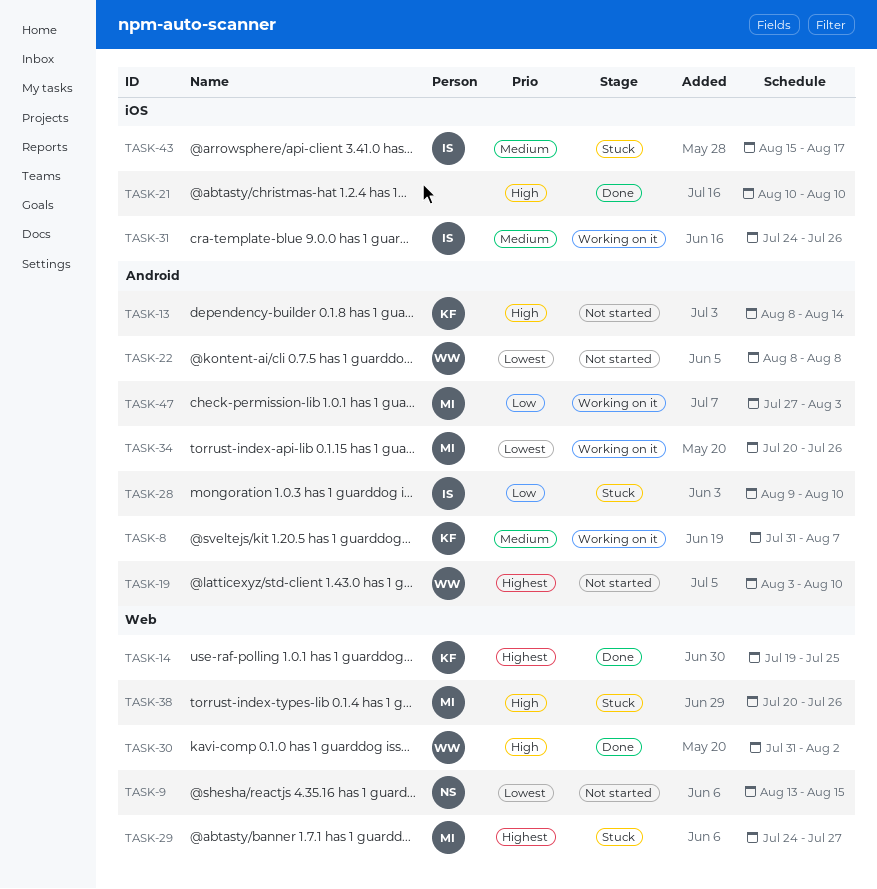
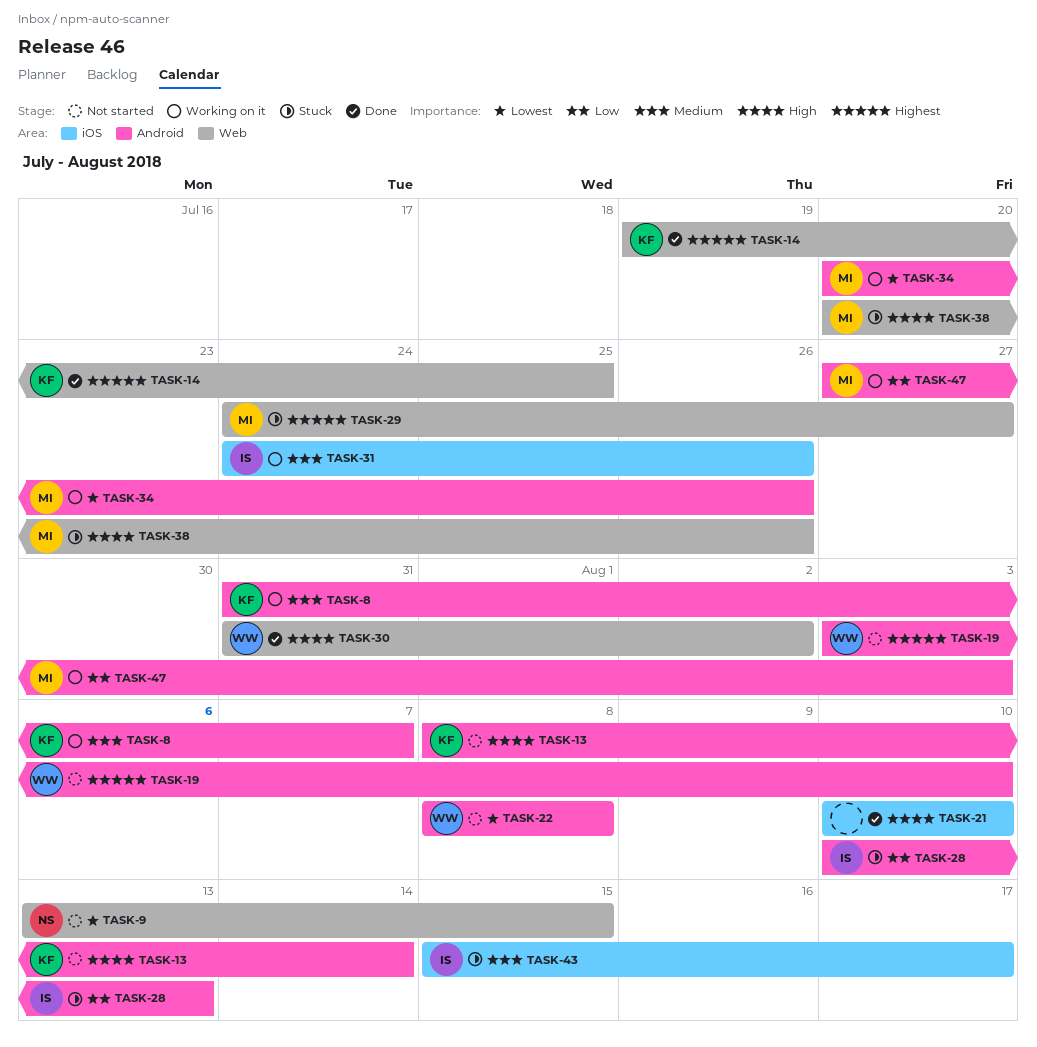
TASK-28, start: Aug 9 -> Aug 10
TASK-28, due: Aug 10 -> Aug 13

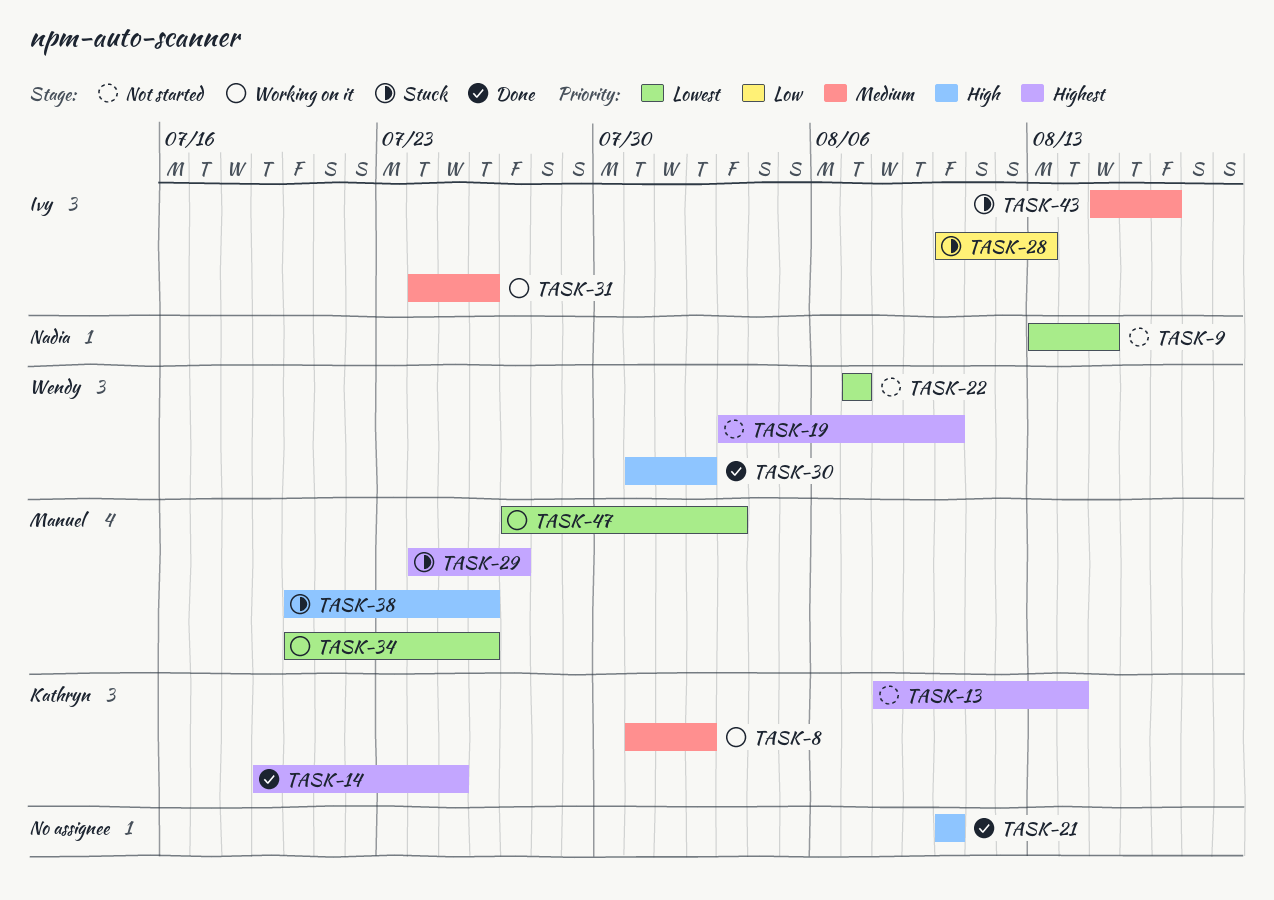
TASK-8, due: Aug 7 -> Aug 2
TASK-13, priority: High -> Highest
TASK-22, start: Aug 8 -> Aug 7
TASK-22, due: Aug 8 -> Aug 7
TASK-47, priority: Low -> Lowest

